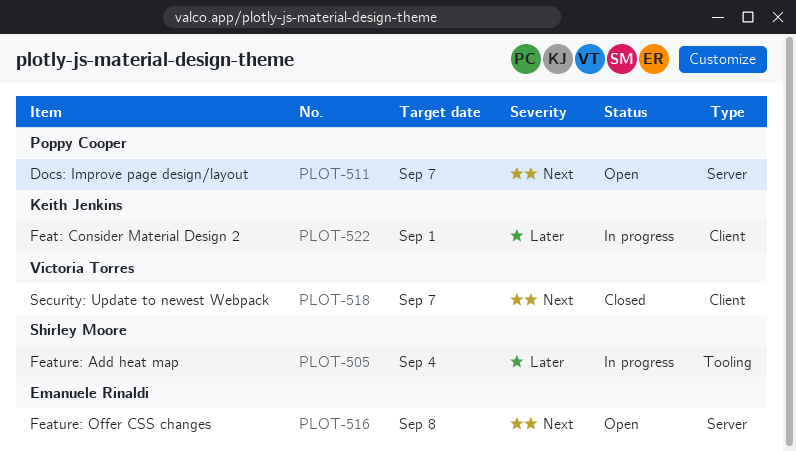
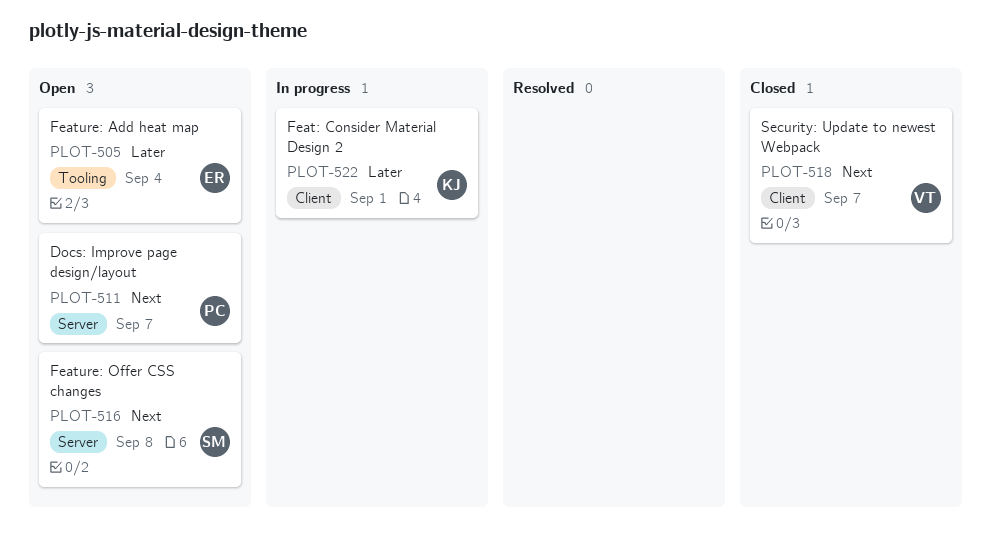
PLOT-505, status: In progress -> Open
PLOT-505, owner: Shirley Moore -> Emanuele Rinaldi
PLOT-516, owner: Emanuele Rinaldi -> Shirley Moore

